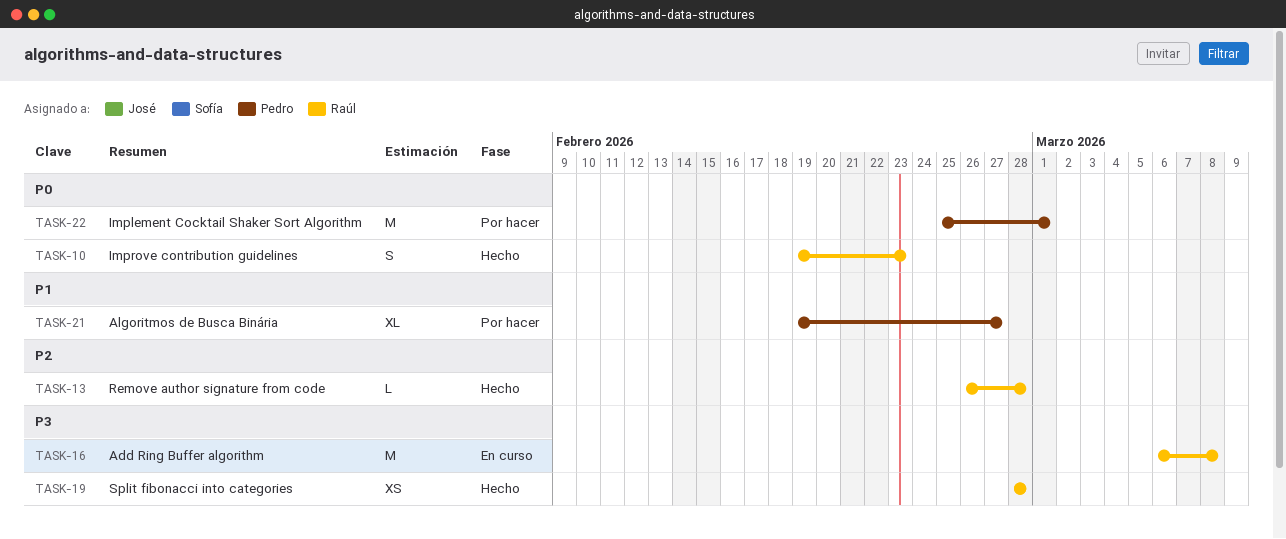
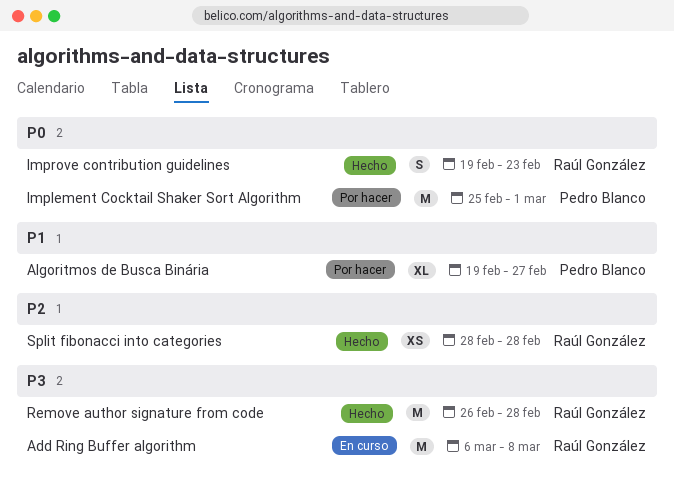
Remove author signature from code, priority: P2 -> P3
Remove author signature from code, estimate: L -> M
Split fibonacci into categories, priority: P3 -> P2

